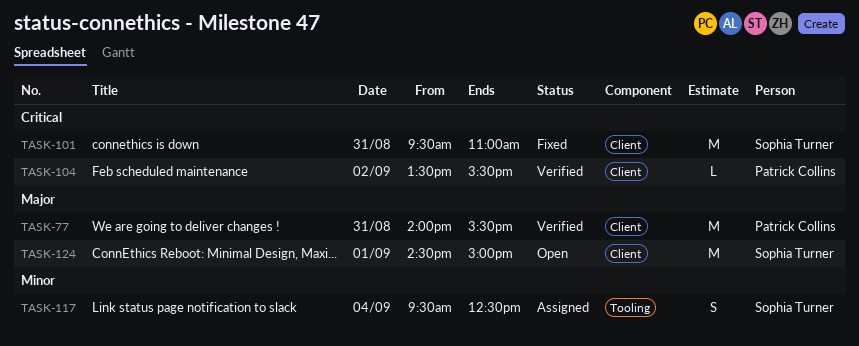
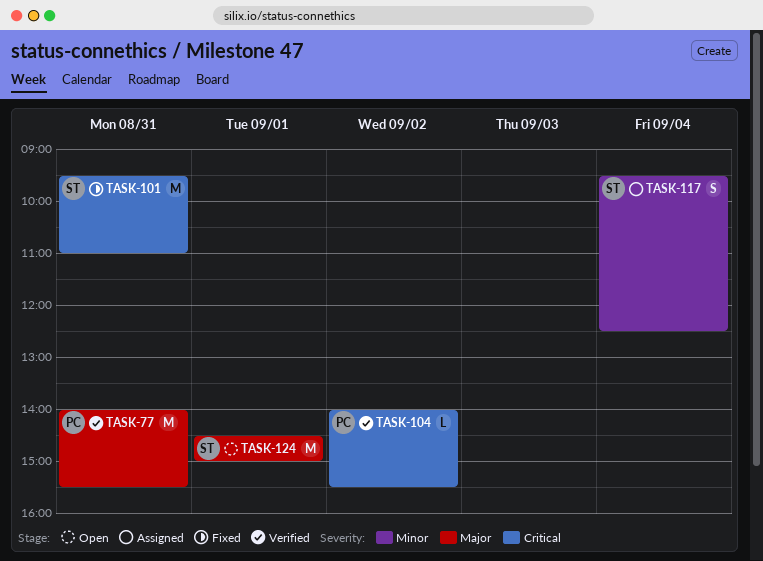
TASK-104, begins: 13:30 -> 14:00

